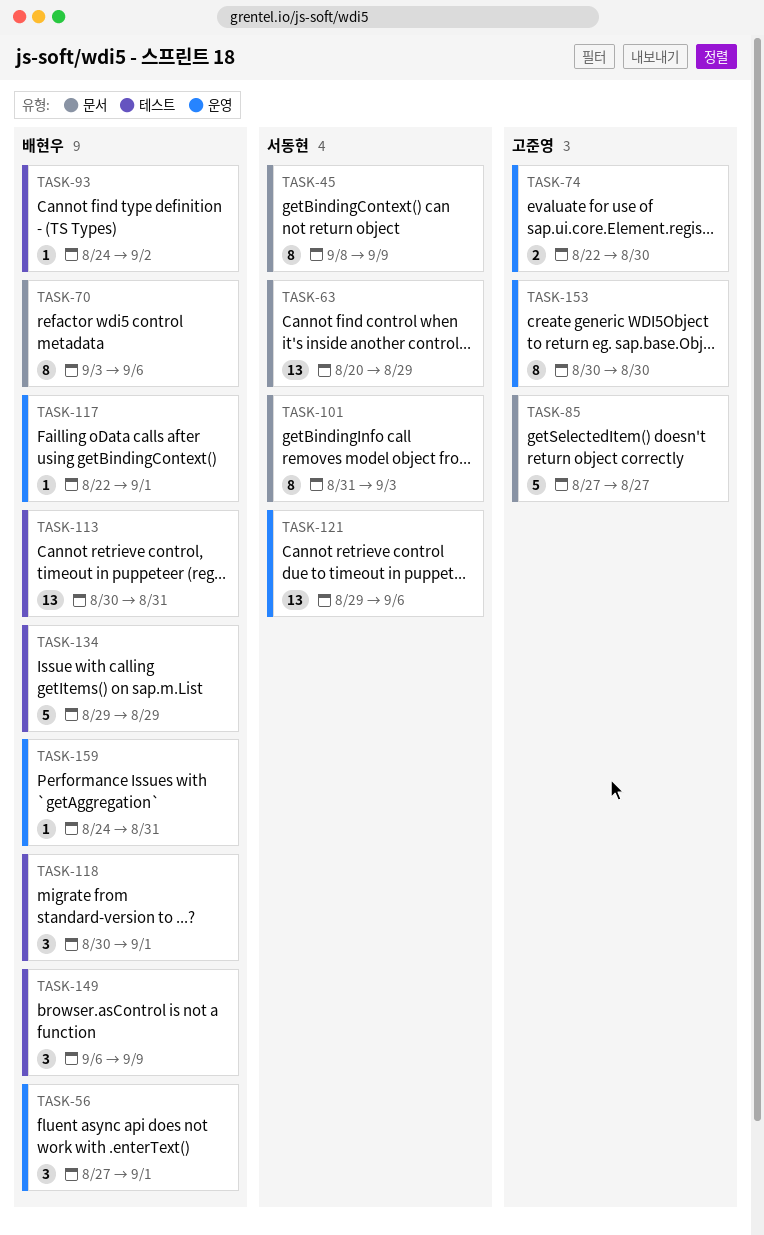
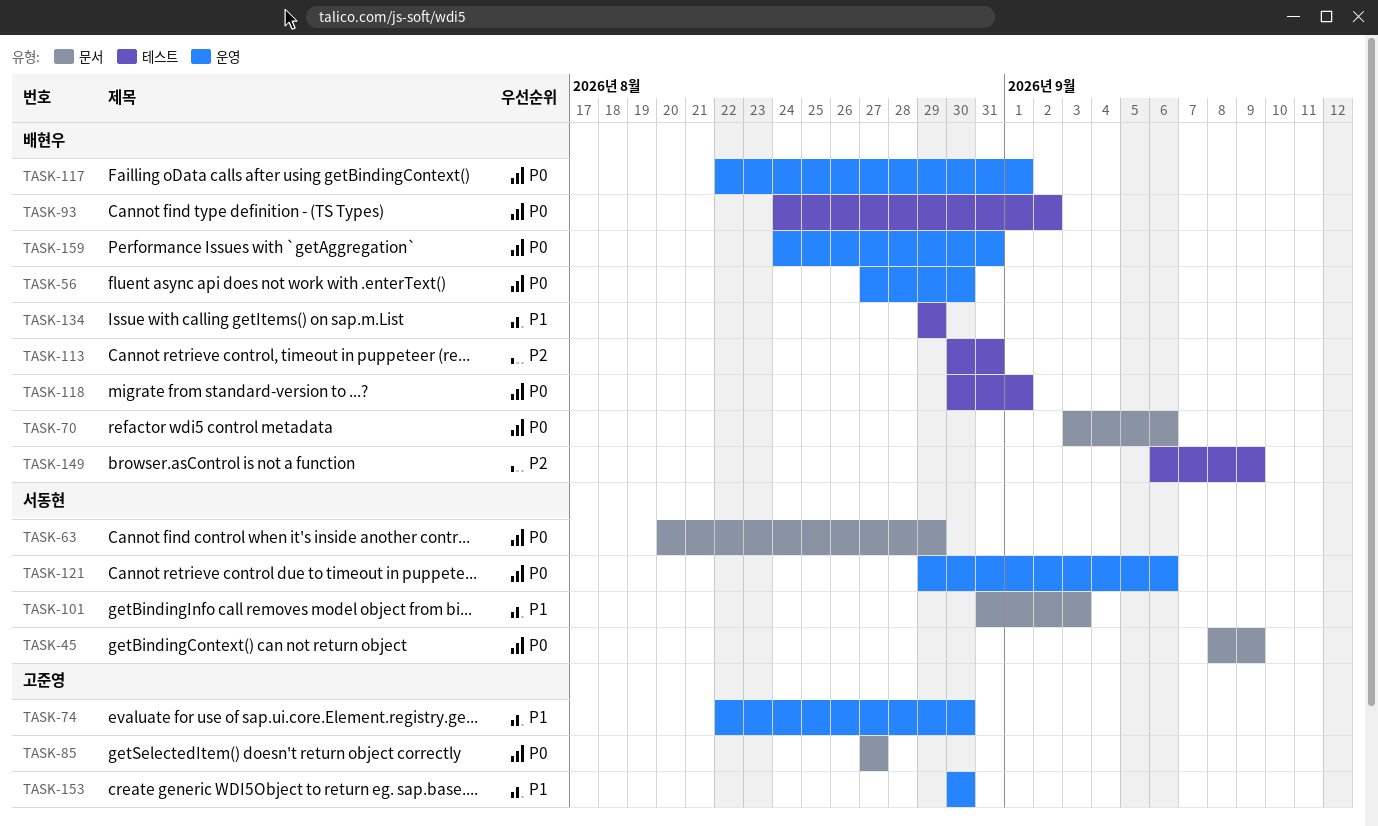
TASK-56, due: Sep 1 -> Aug 30

